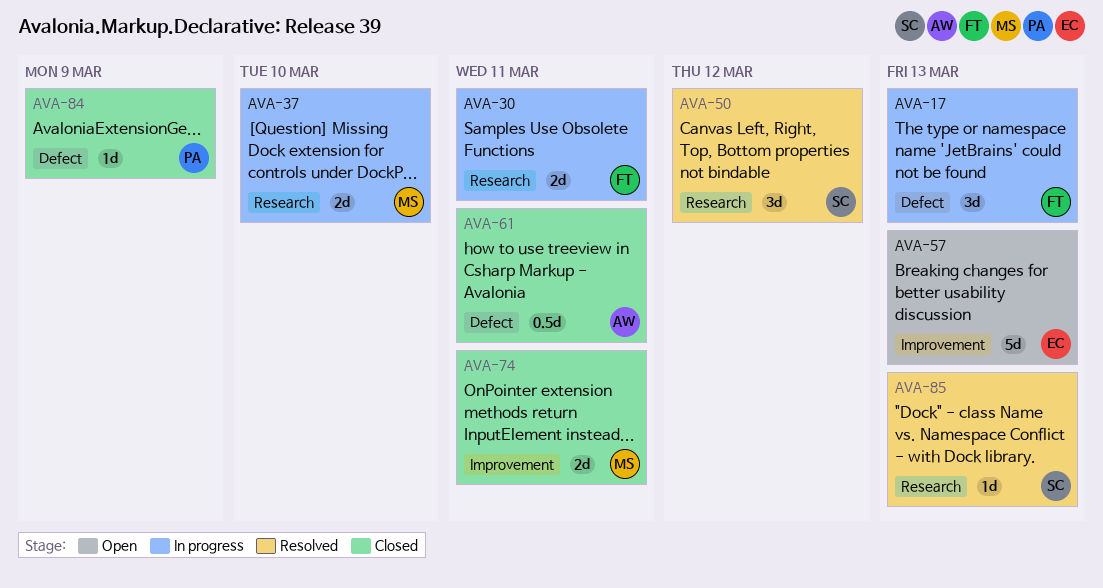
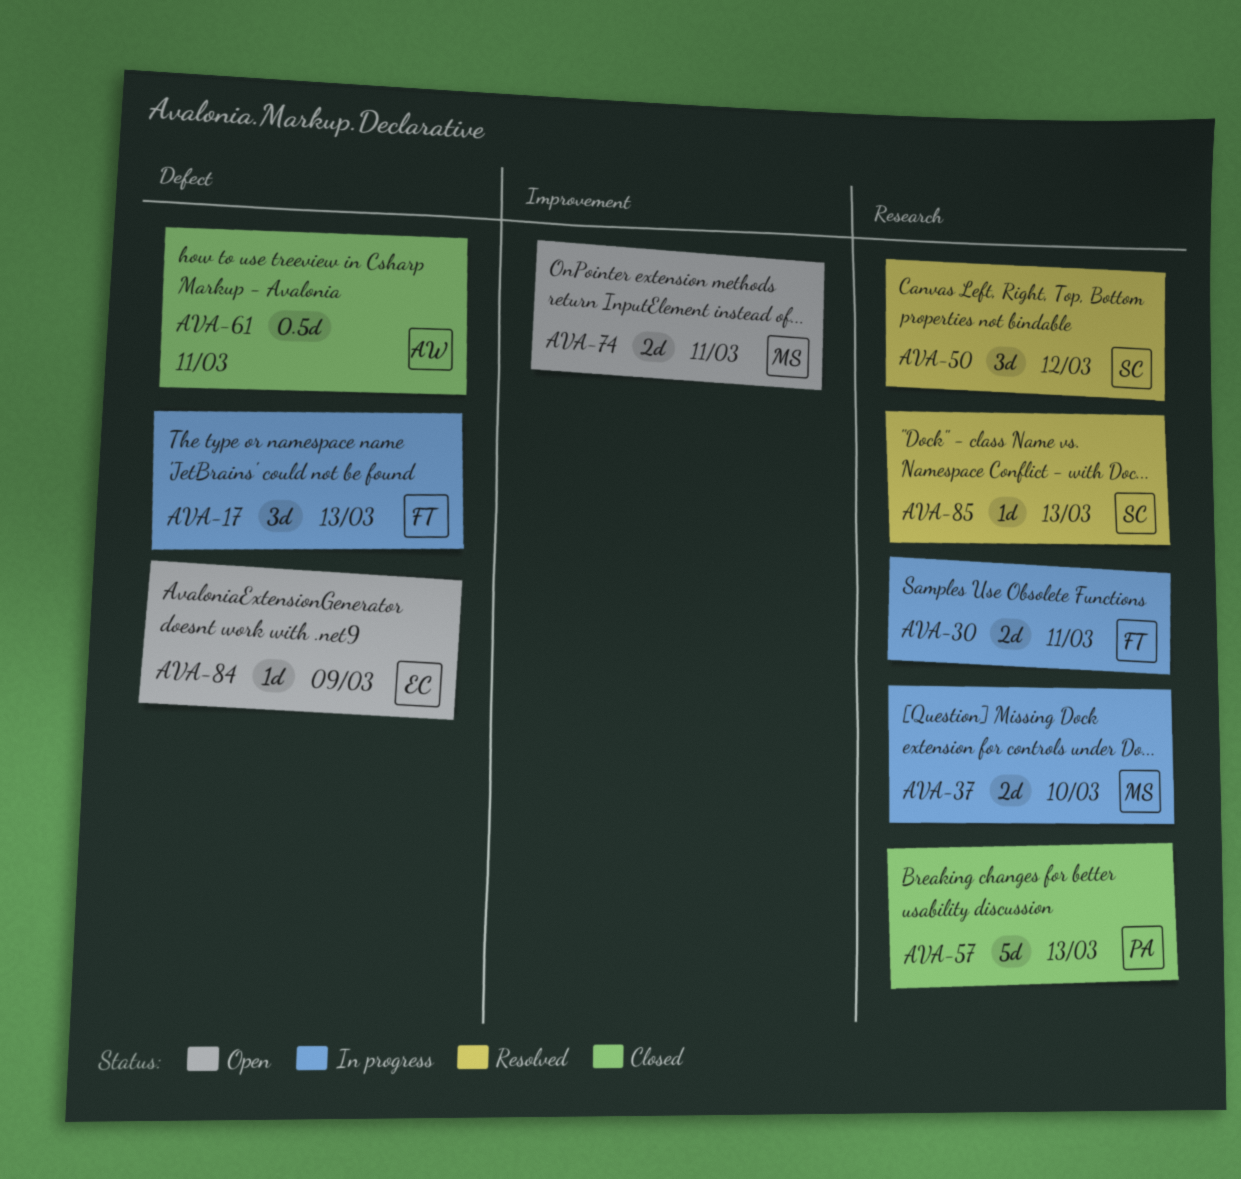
AVA-57, status: Open -> Closed
AVA-57, owner: EC -> PA
AVA-57, label: Improvement -> Research
AVA-74, status: Closed -> Open
AVA-84, status: Closed -> Open
AVA-84, owner: PA -> EC

